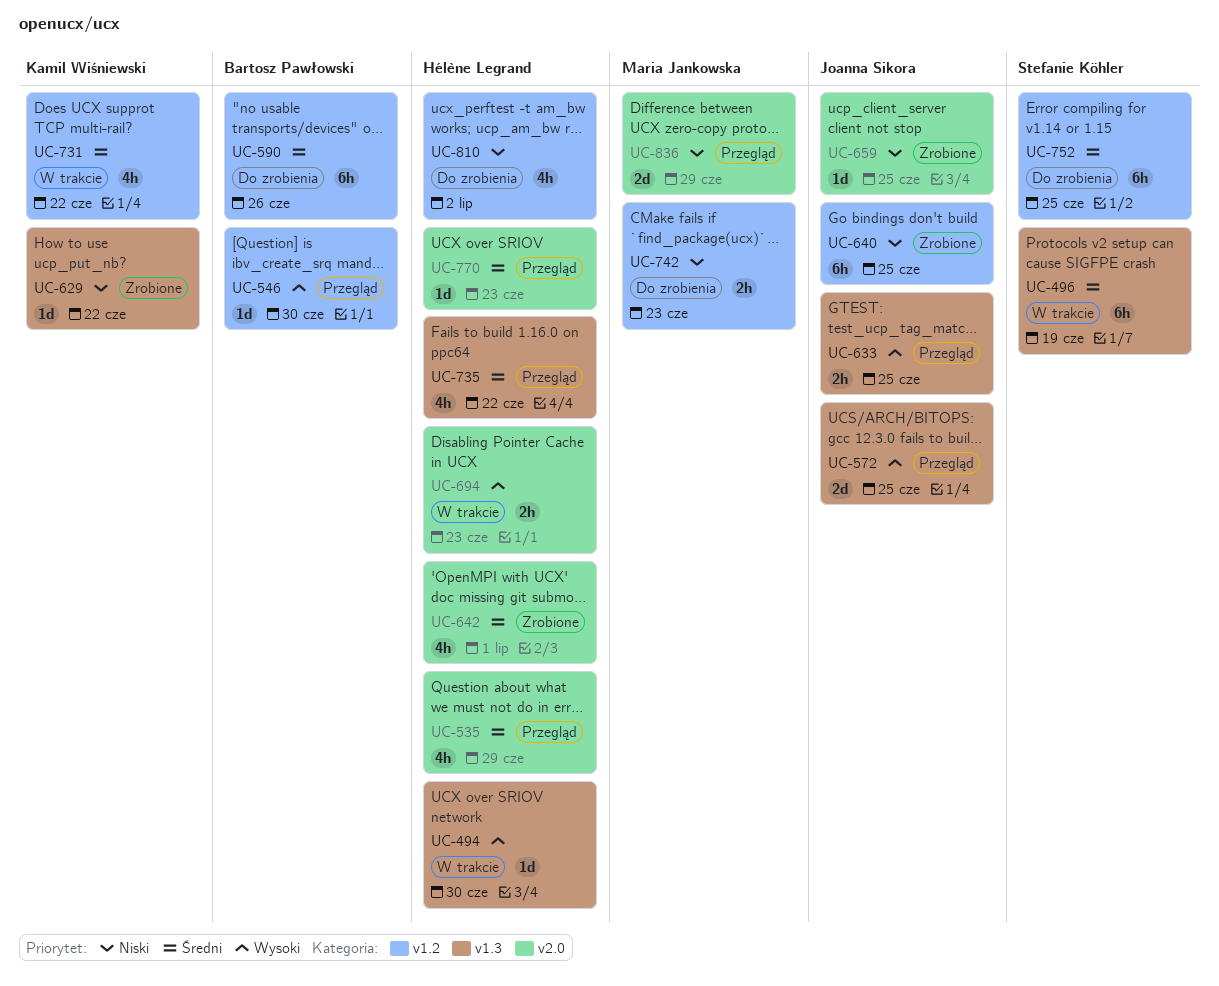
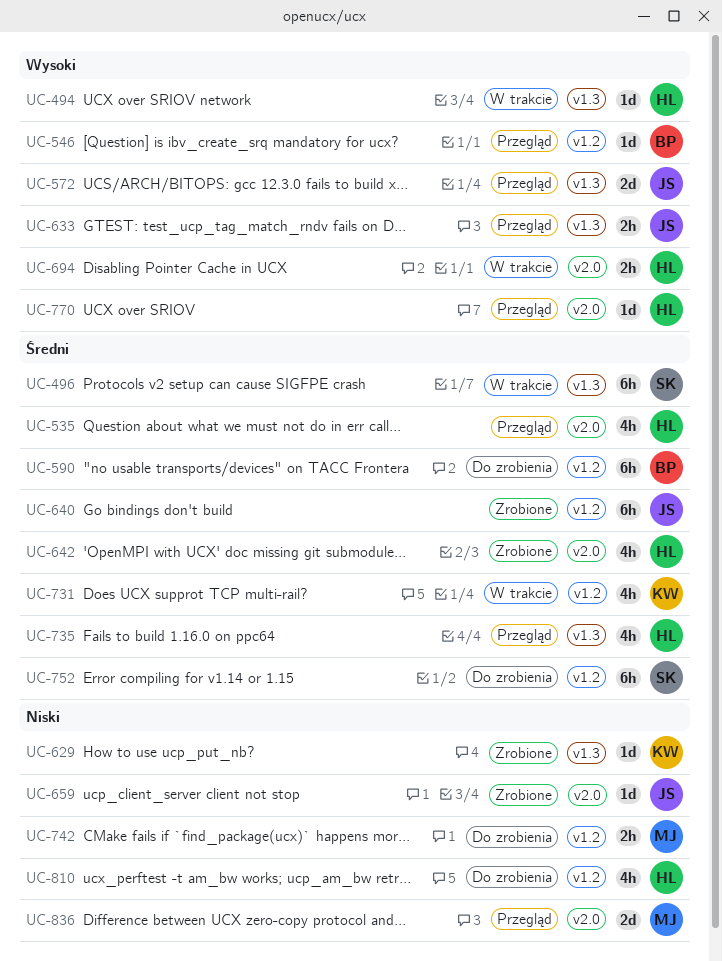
UC-640, priority: Niski -> Średni
UC-770, priority: Średni -> Wysoki

